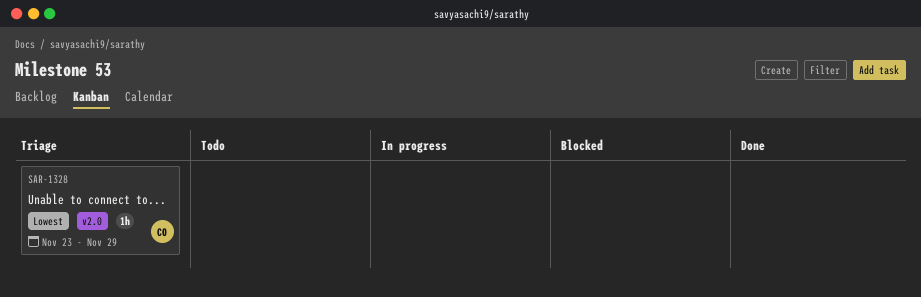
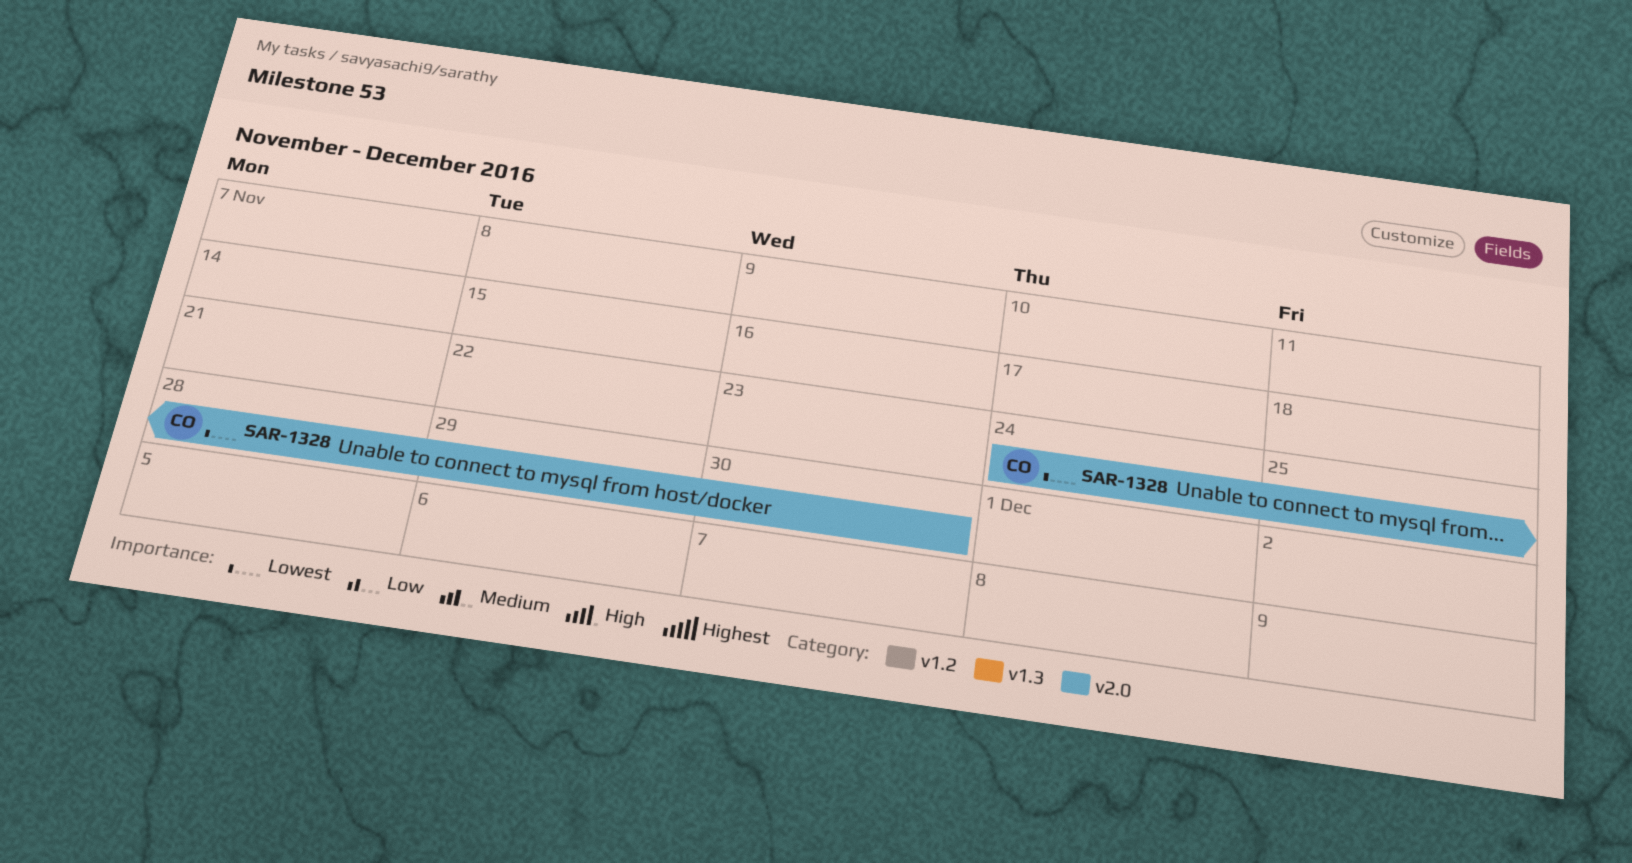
SAR-1328, start: Nov 23 -> Nov 24
SAR-1328, due: Nov 29 -> Nov 30

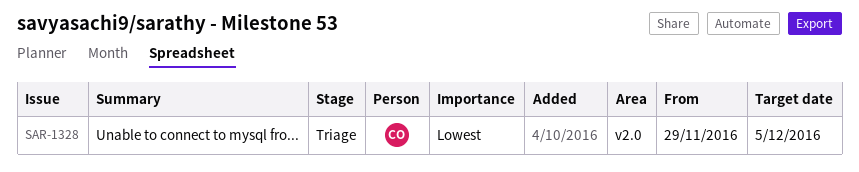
SAR-1328, start: Nov 24 -> Nov 29
SAR-1328, due: Nov 30 -> Dec 5

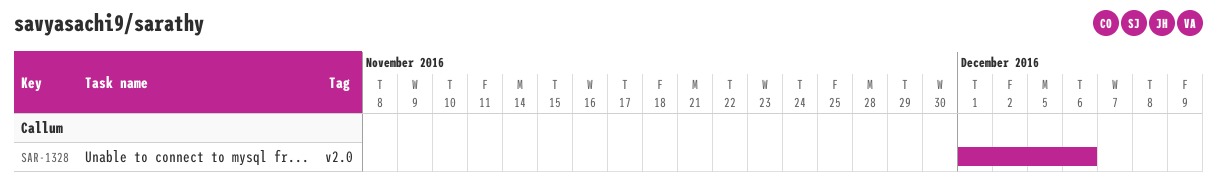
SAR-1328, start: Nov 29 -> Dec 1
SAR-1328, due: Dec 5 -> Dec 6

